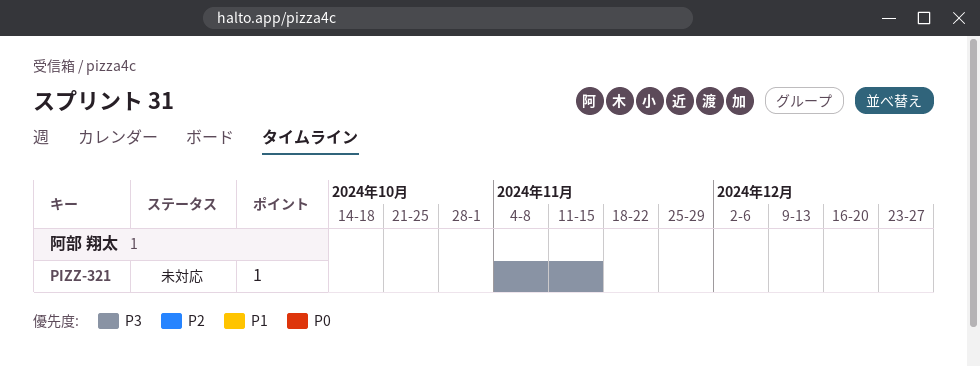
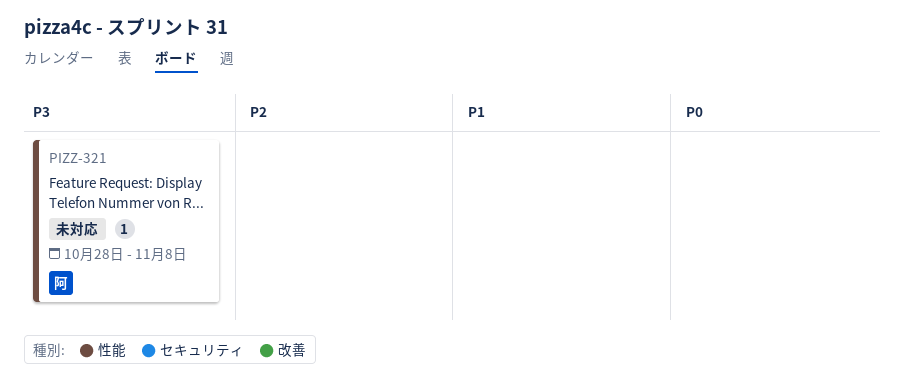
PIZZ-321, start: Nov 4 -> Oct 28
PIZZ-321, due: Nov 15 -> Nov 8

